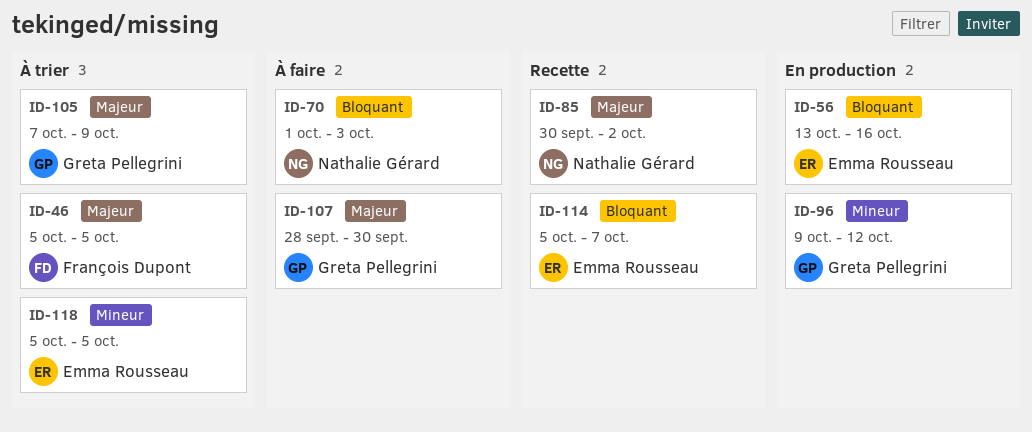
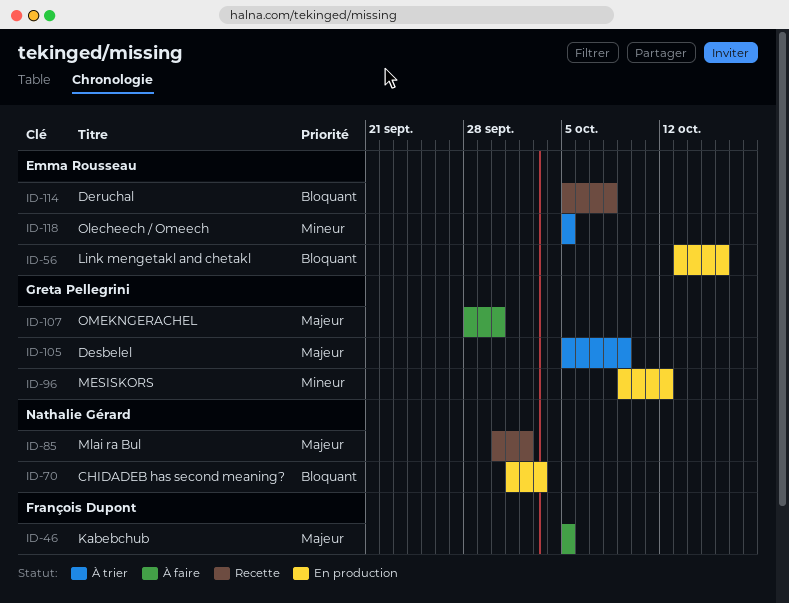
ID-46, status: À trier -> À faire
ID-70, status: À faire -> En production
ID-105, start: Oct 7 -> Oct 5
ID-114, due: Oct 7 -> Oct 8

